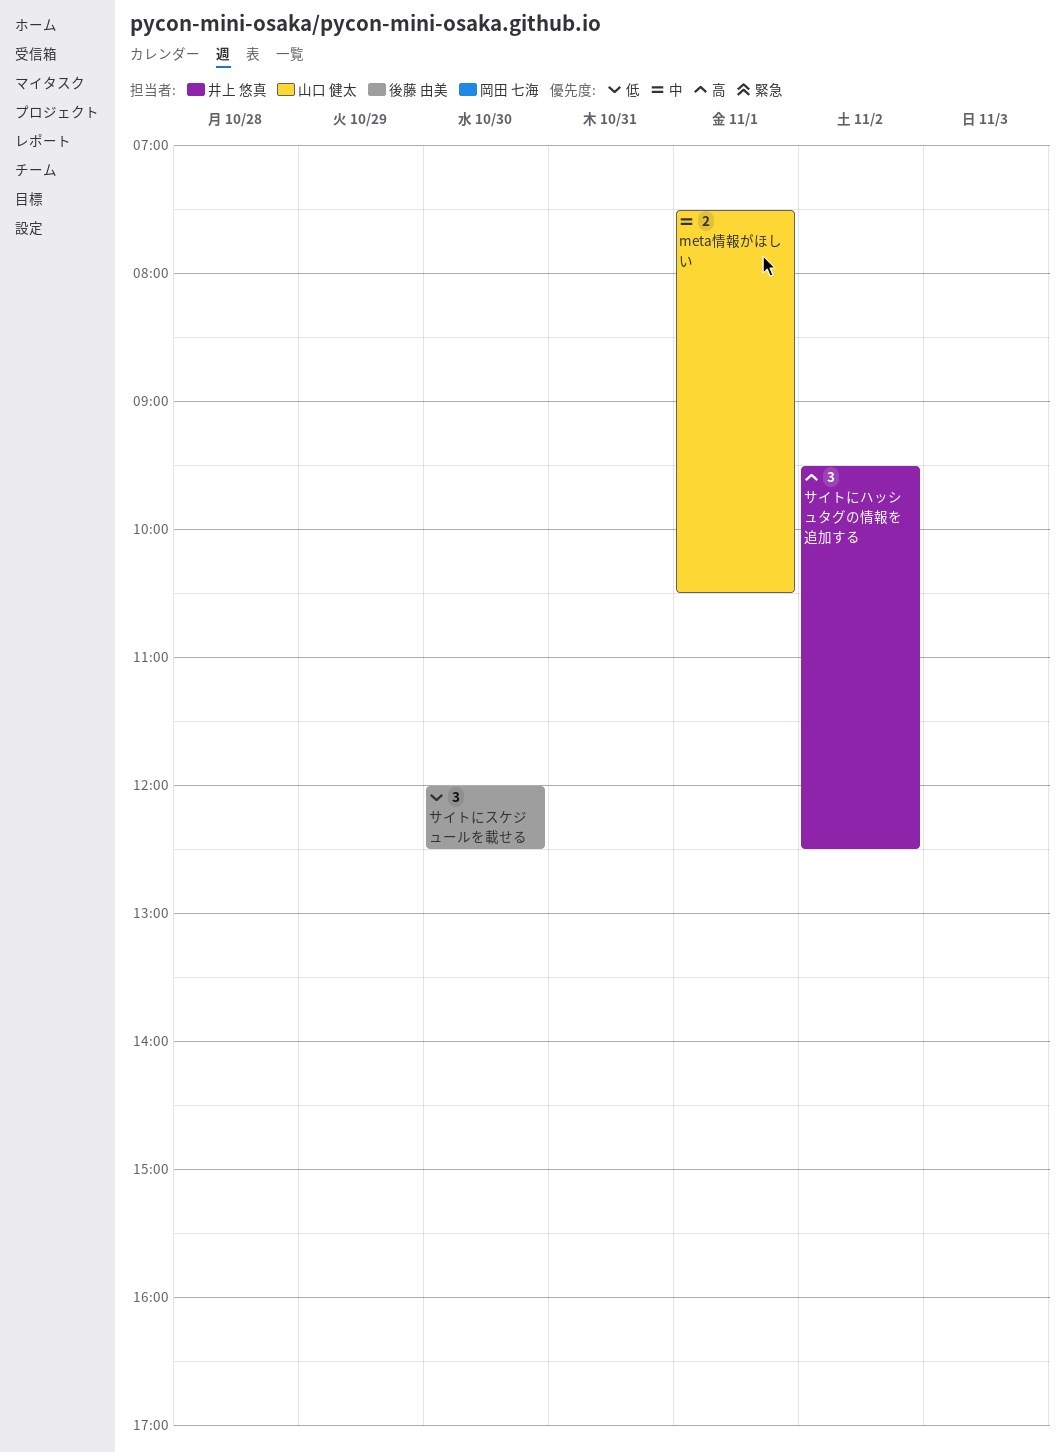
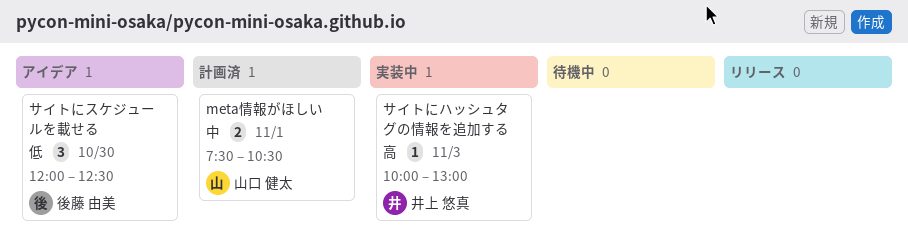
サイトにハッシュタグの情報を追加する, estimate: 3 -> 1
サイトにハッシュタグの情報を追加する, day: Nov 2 -> Nov 3
サイトにハッシュタグの情報を追加する, begins: 09:30 -> 10:00
サイトにハッシュタグの情報を追加する, ends: 12:30 -> 13:00

